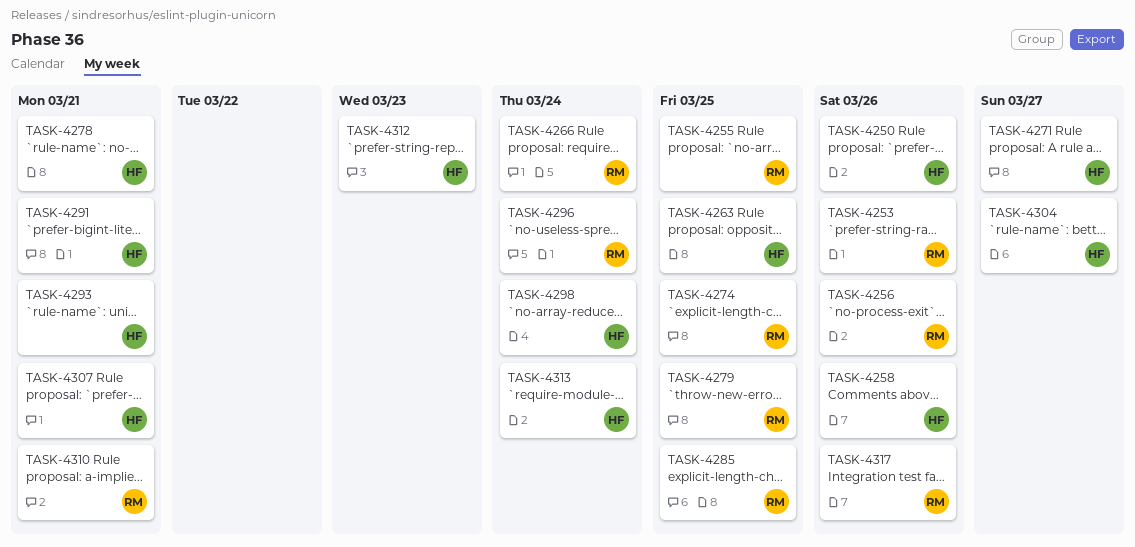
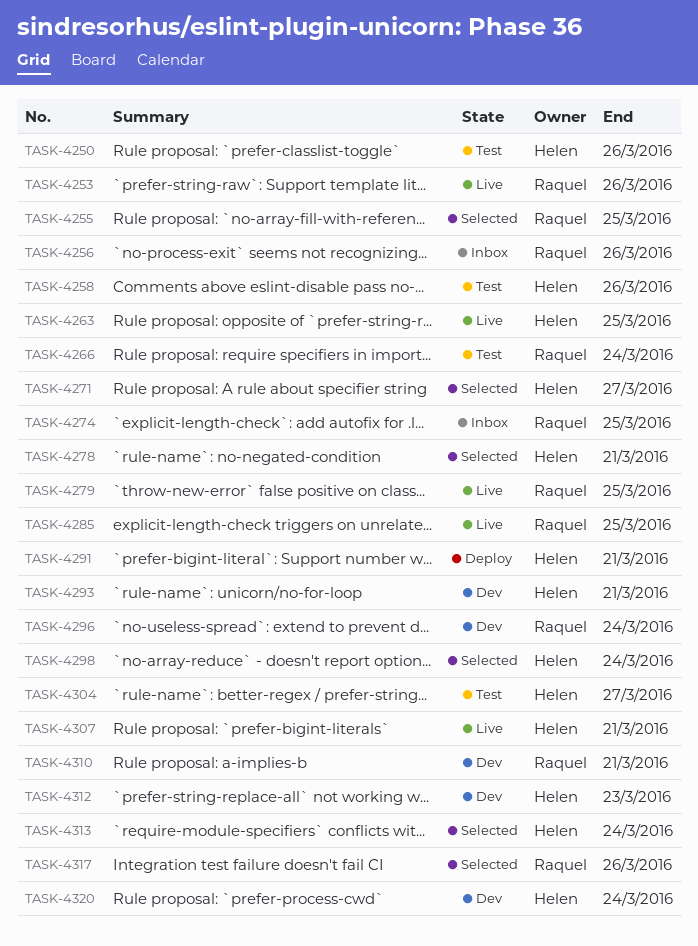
TASK-4320: none -> present

